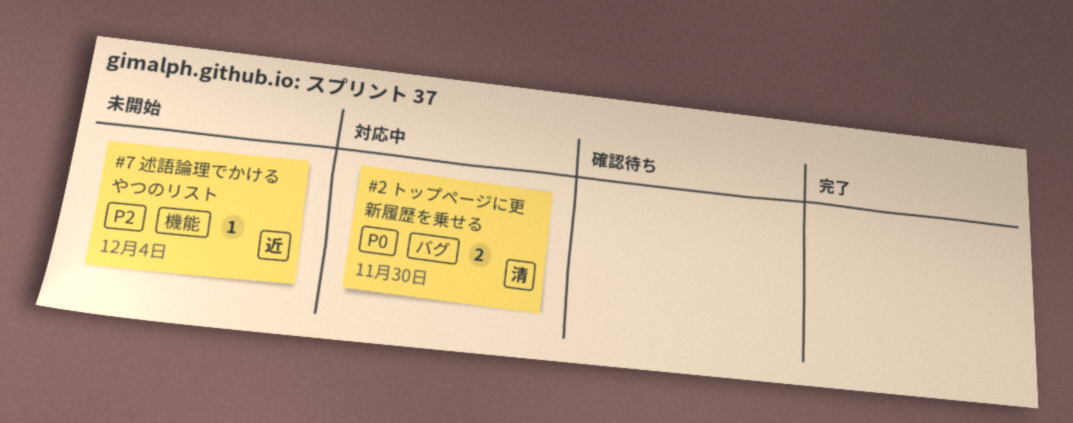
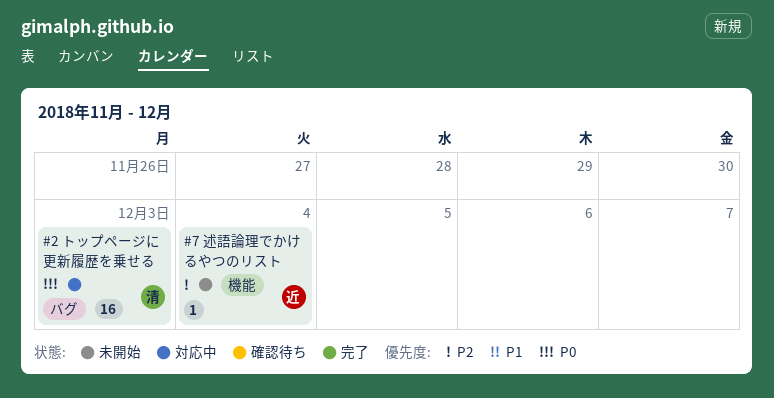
#2, estimate: 2 -> 16
#2, due: Nov 30 -> Dec 3

